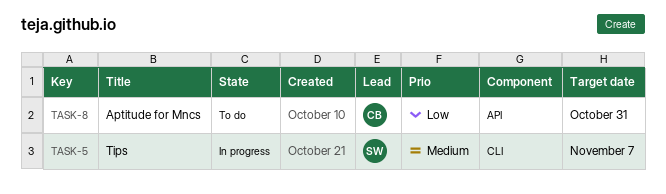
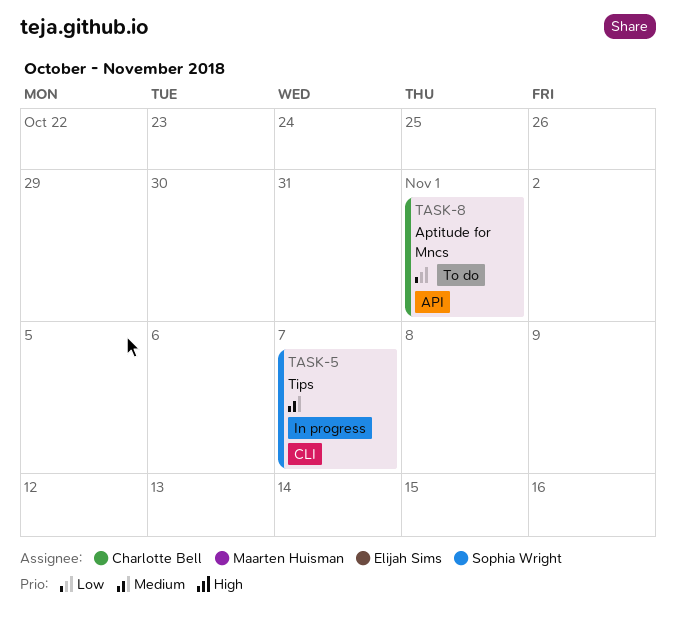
TASK-8, due: Oct 31 -> Nov 1

